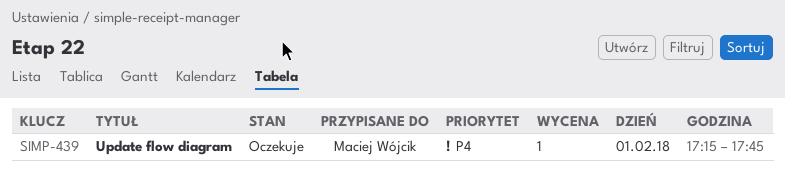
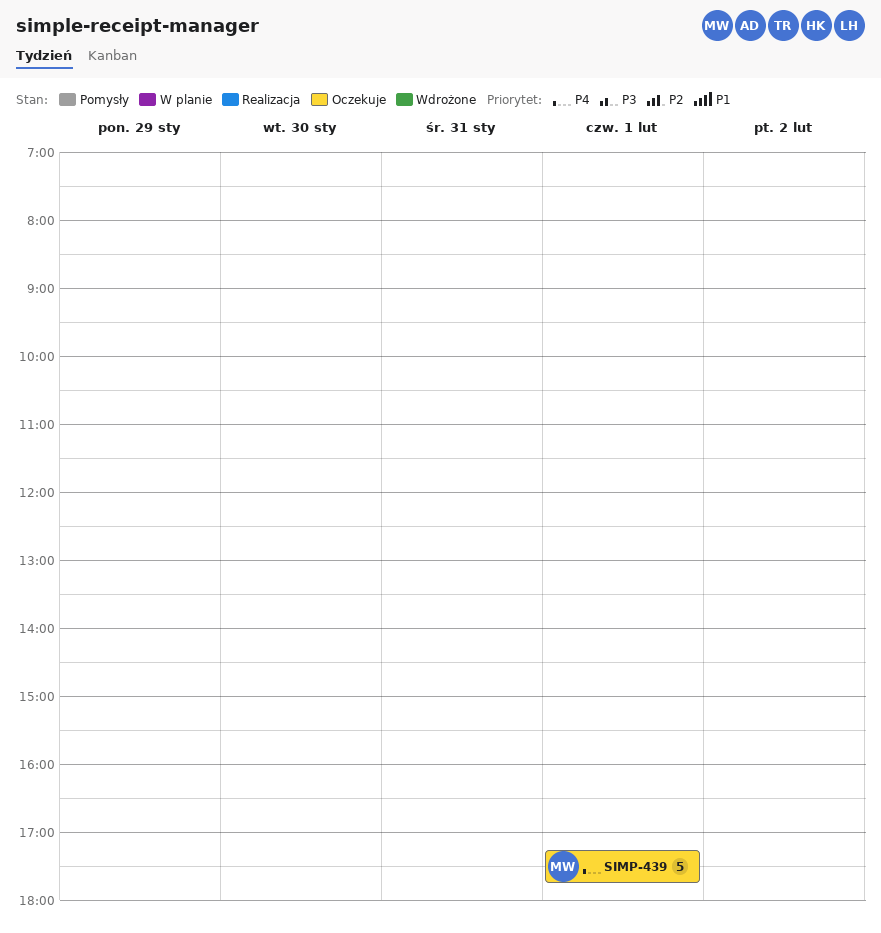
SIMP-439, estimate: 1 -> 5

